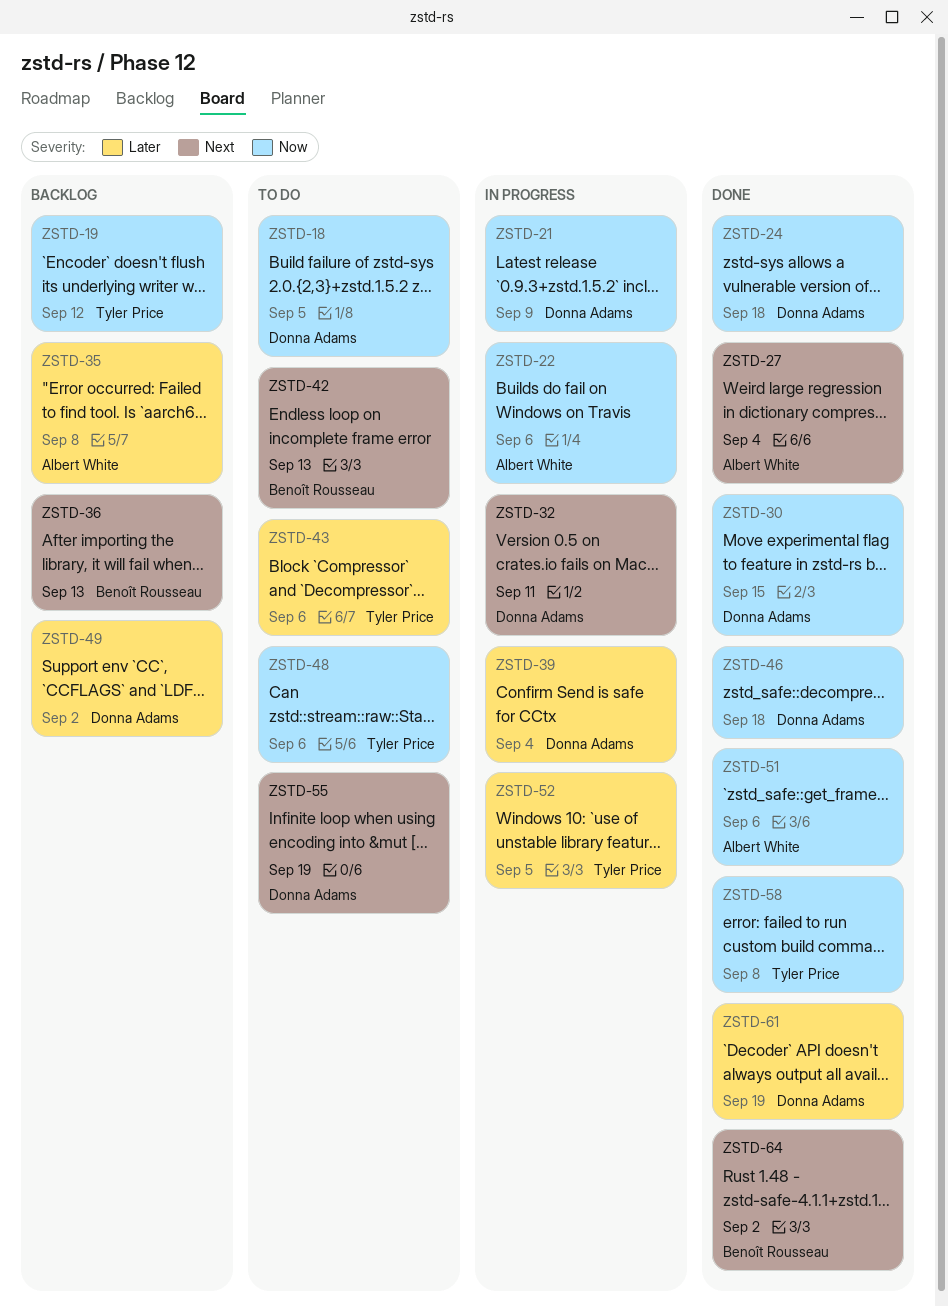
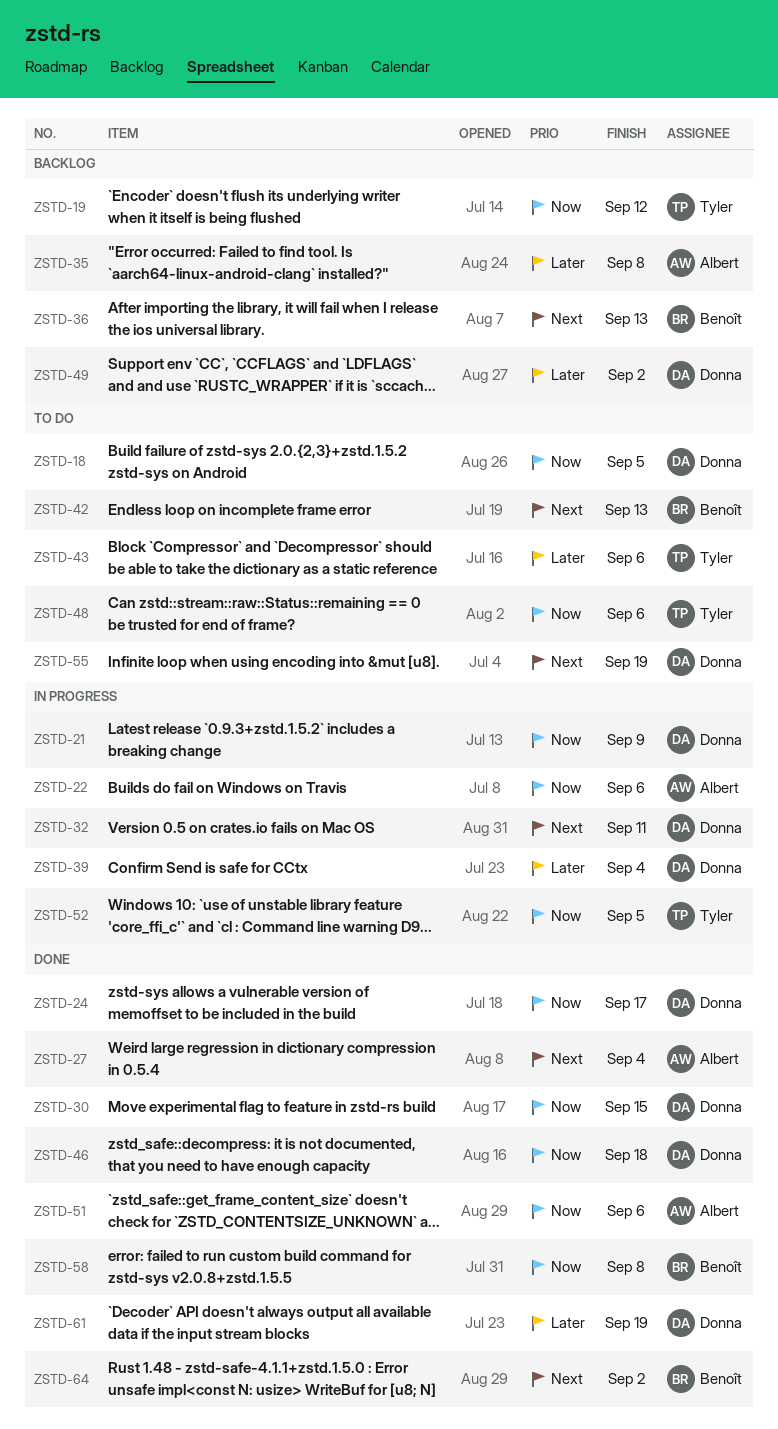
ZSTD-24, due: Sep 18 -> Sep 17
ZSTD-52, priority: Later -> Now
ZSTD-58, owner: Tyler Price -> Benoît Rousseau

